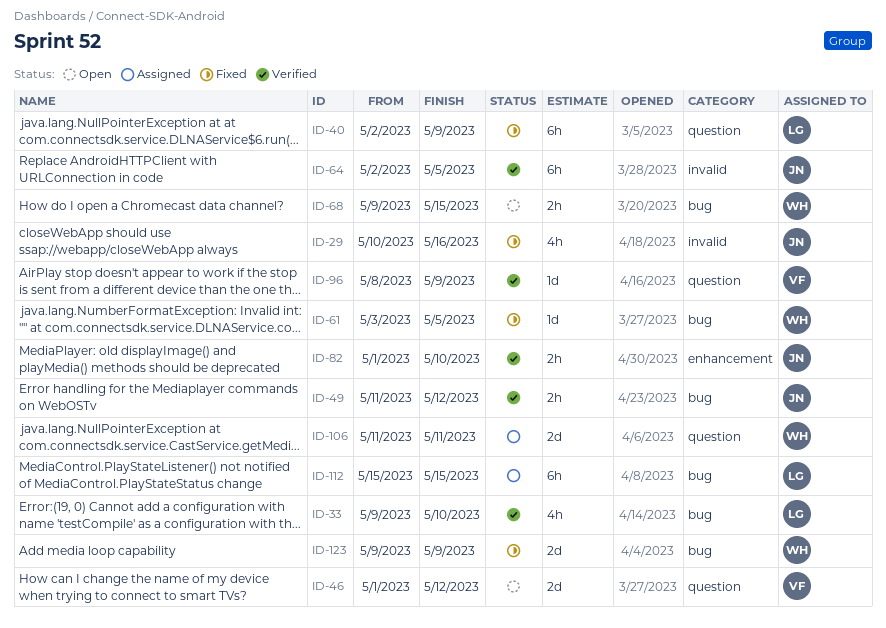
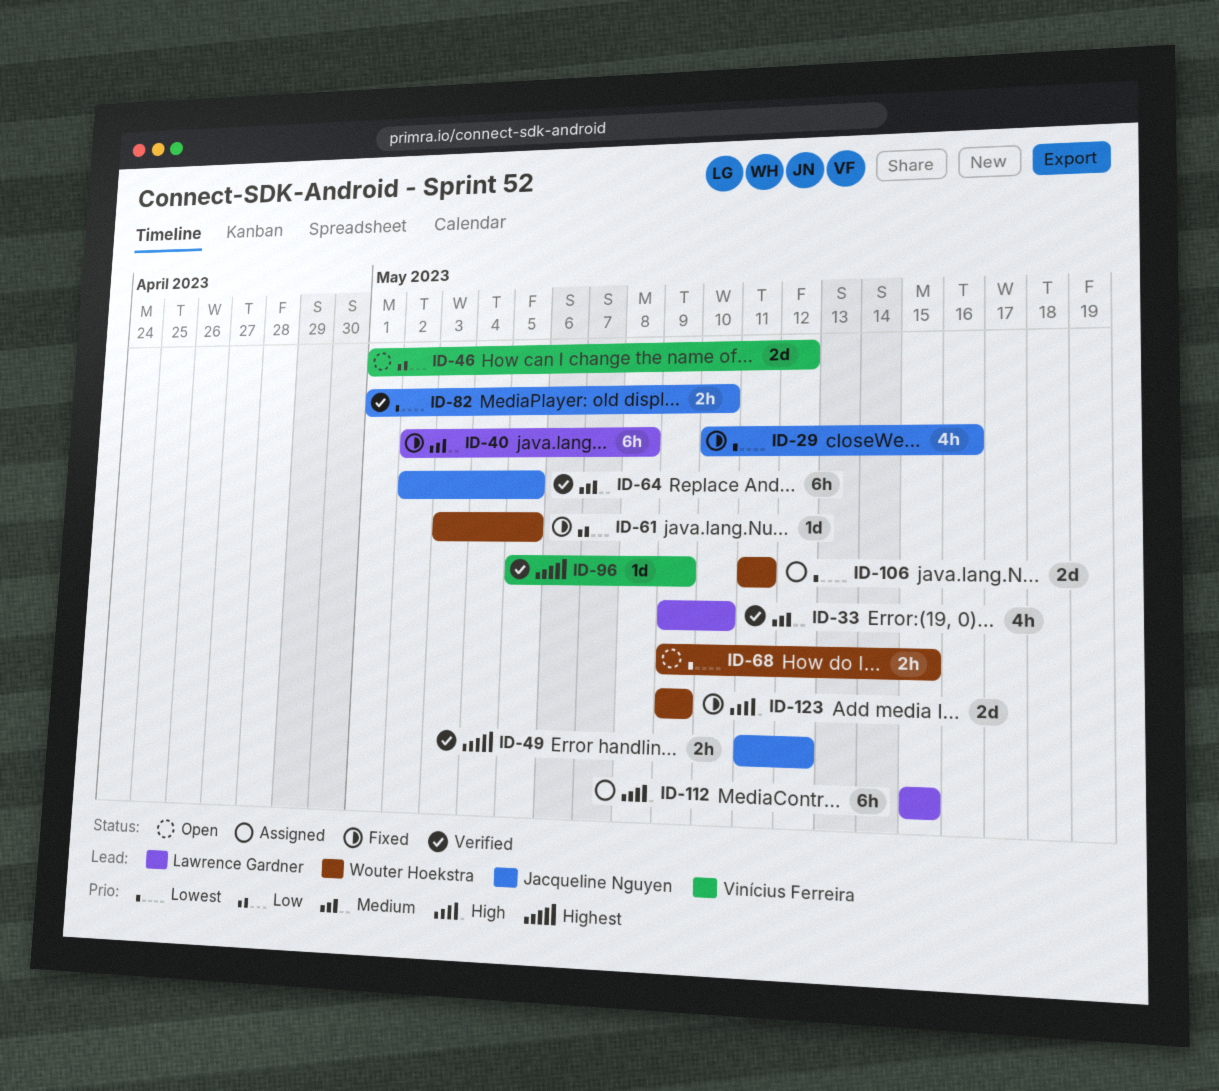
ID-40, due: May 9 -> May 8
ID-96, start: May 8 -> May 5

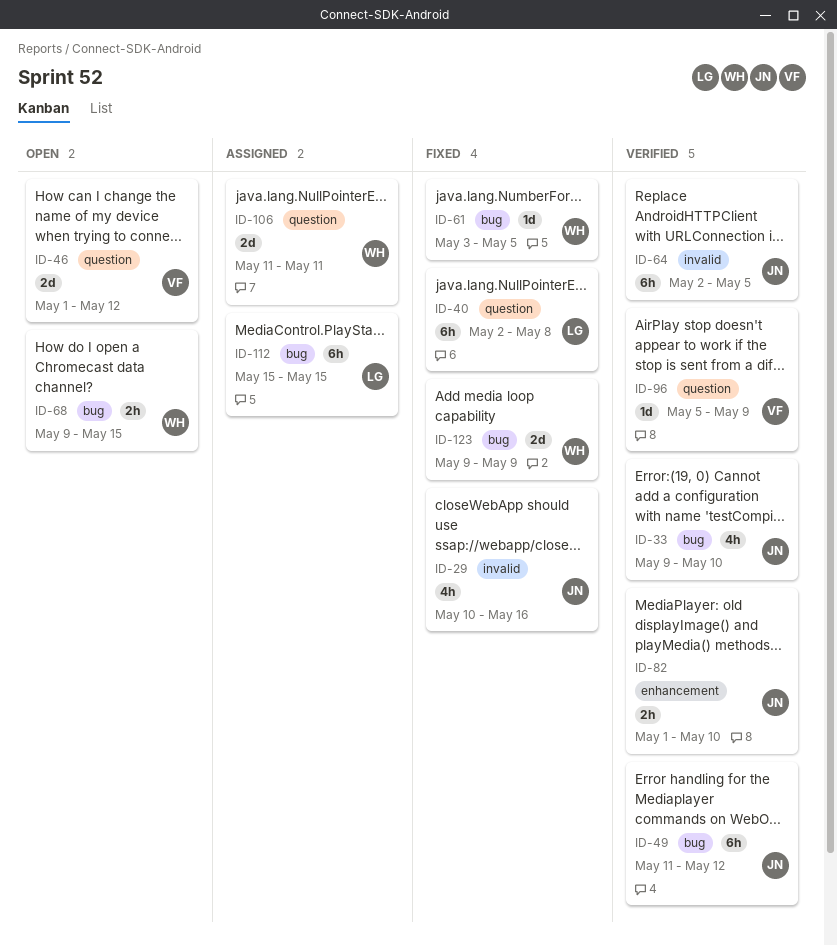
ID-33, owner: Lawrence Gardner -> Jacqueline Nguyen
ID-49, estimate: 2h -> 6h

